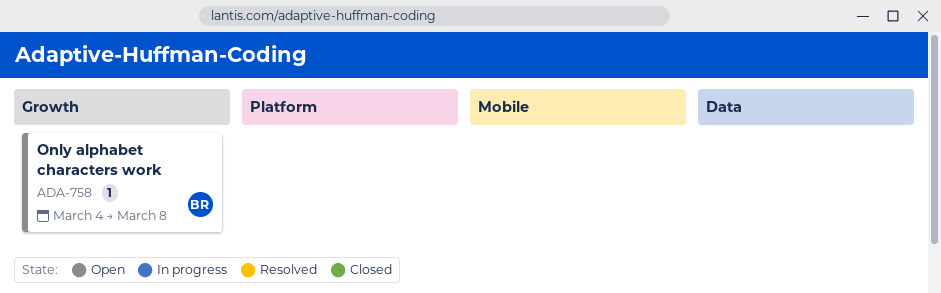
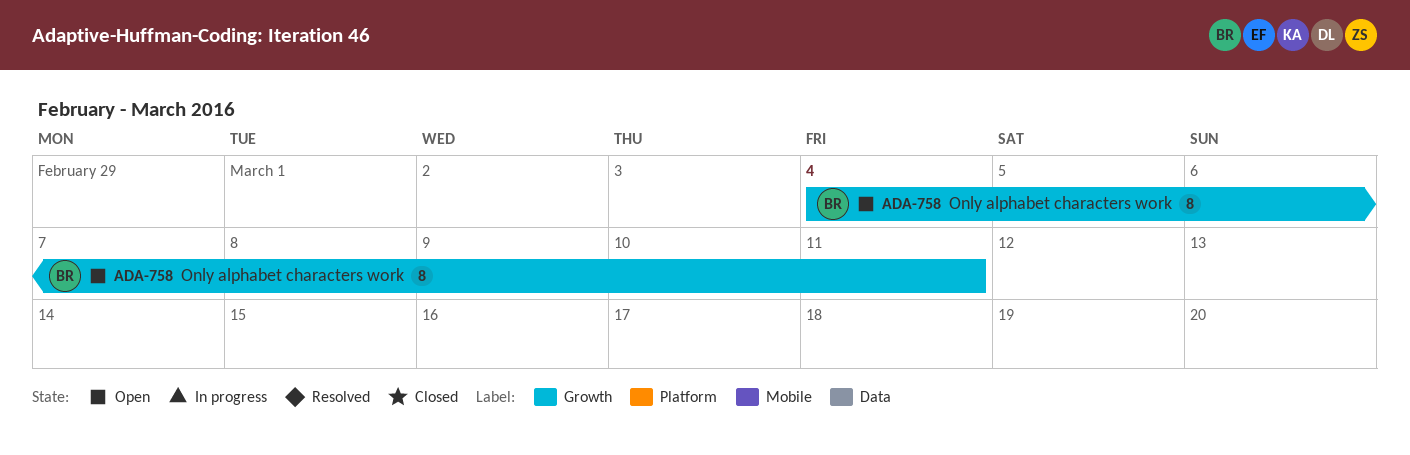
ADA-758, estimate: 1 -> 8
ADA-758, due: Mar 8 -> Mar 11

